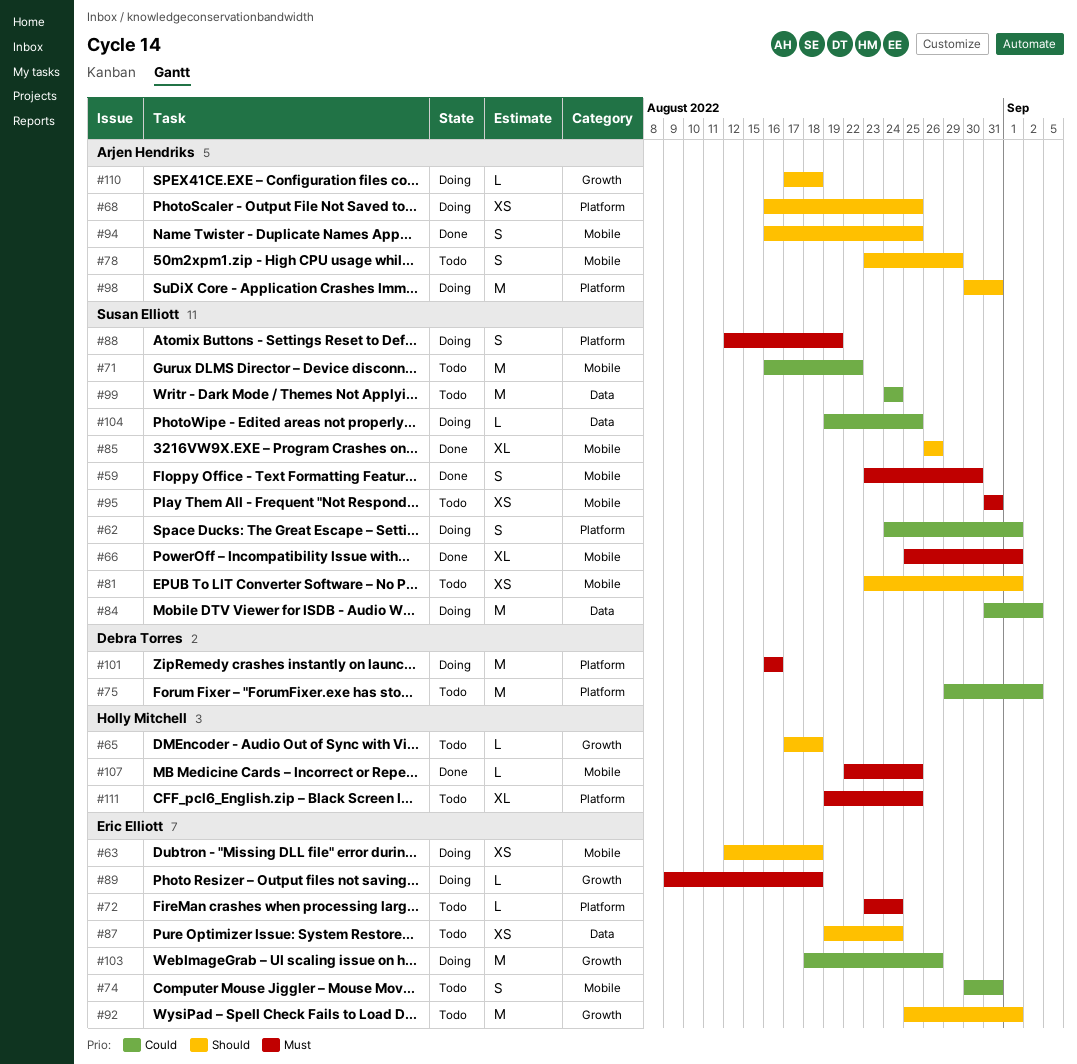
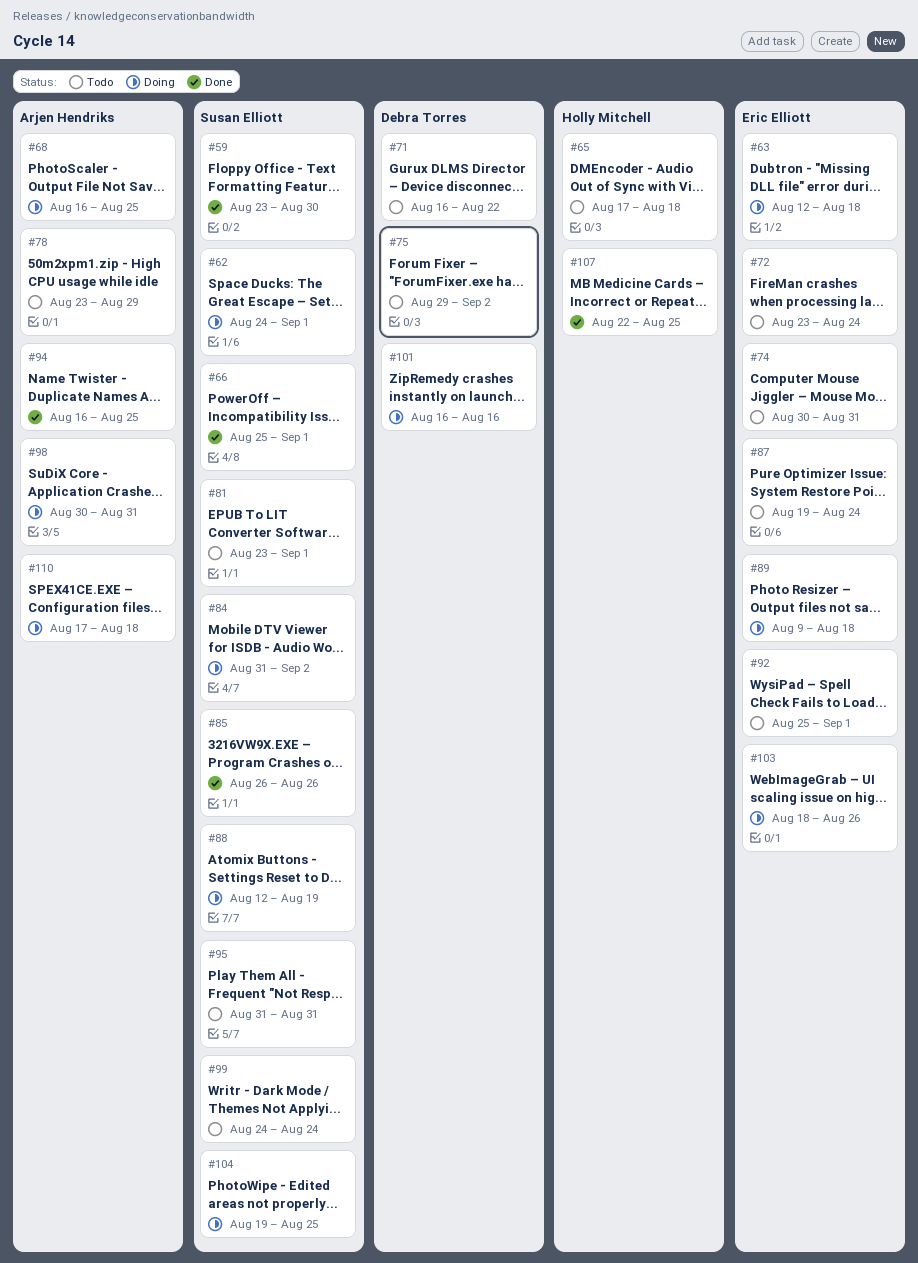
#71, owner: Susan Elliott -> Debra Torres
#111: present -> none

